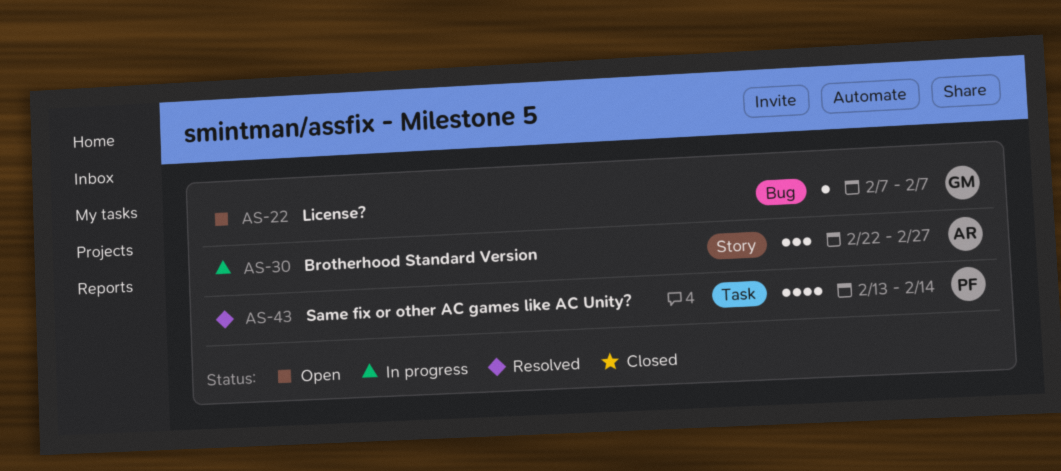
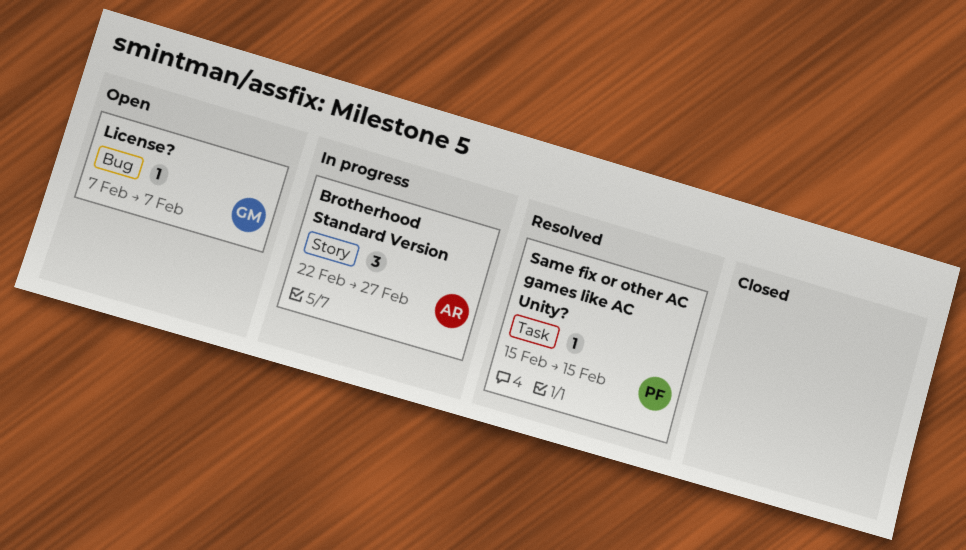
Same fix or other AC games like AC Unity?, estimate: 4 -> 1
Same fix or other AC games like AC Unity?, start: Feb 13 -> Feb 15
Same fix or other AC games like AC Unity?, due: Feb 14 -> Feb 15

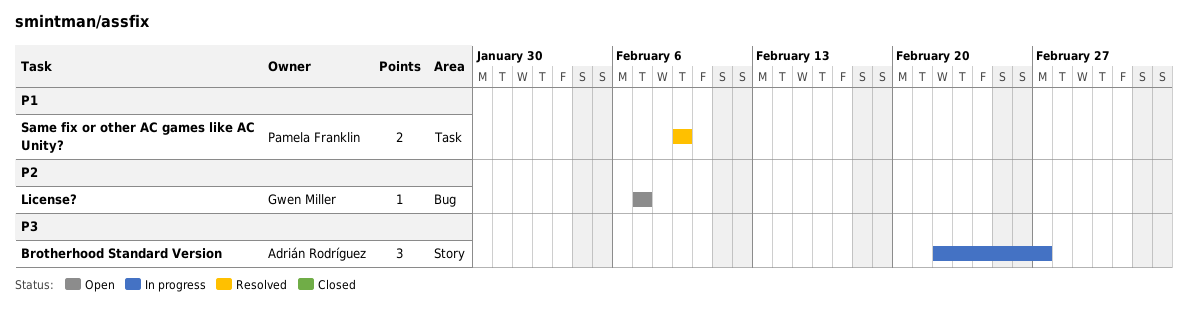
Same fix or other AC games like AC Unity?, estimate: 1 -> 2
Same fix or other AC games like AC Unity?, start: Feb 15 -> Feb 9
Same fix or other AC games like AC Unity?, due: Feb 15 -> Feb 9

